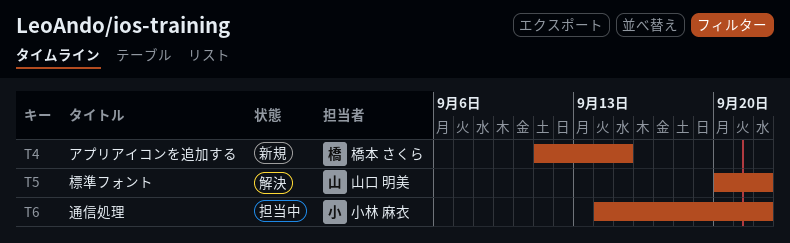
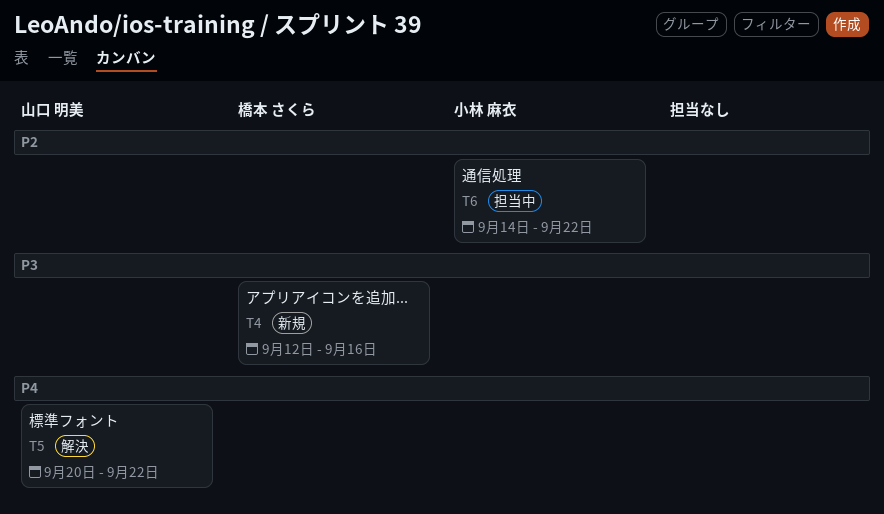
T4, start: Sep 11 -> Sep 12
T4, due: Sep 15 -> Sep 16

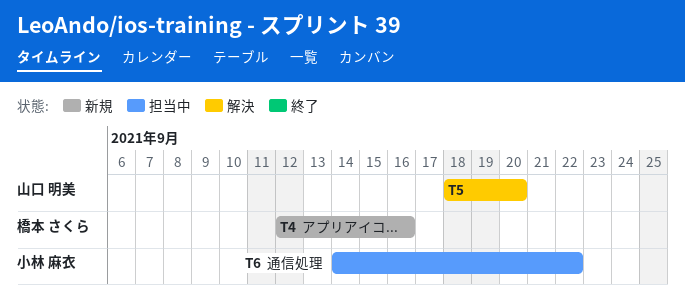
T5, start: Sep 20 -> Sep 18
T5, due: Sep 22 -> Sep 20

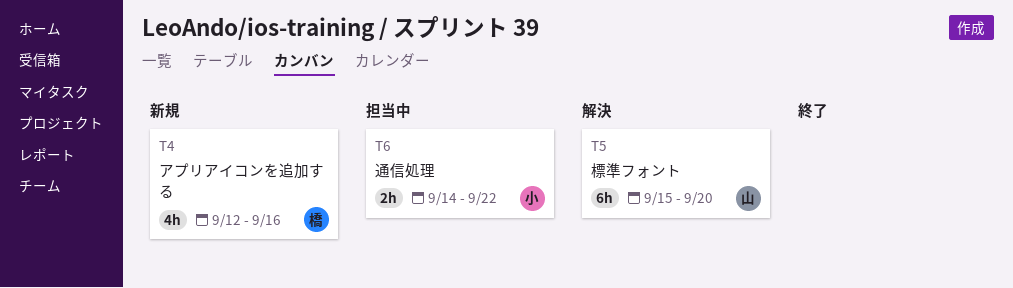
T5, start: Sep 18 -> Sep 15

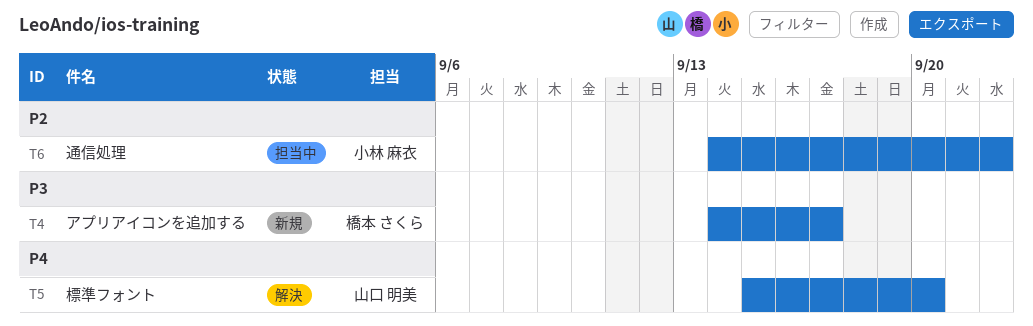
T4, start: Sep 12 -> Sep 14
T4, due: Sep 16 -> Sep 17

